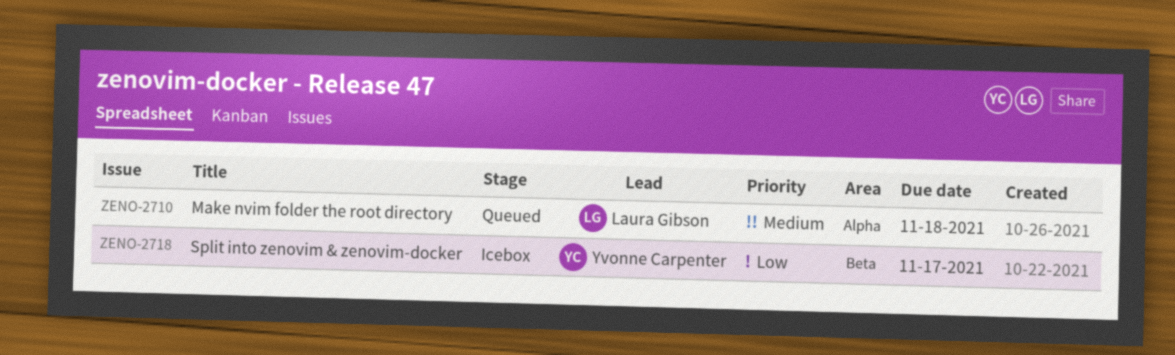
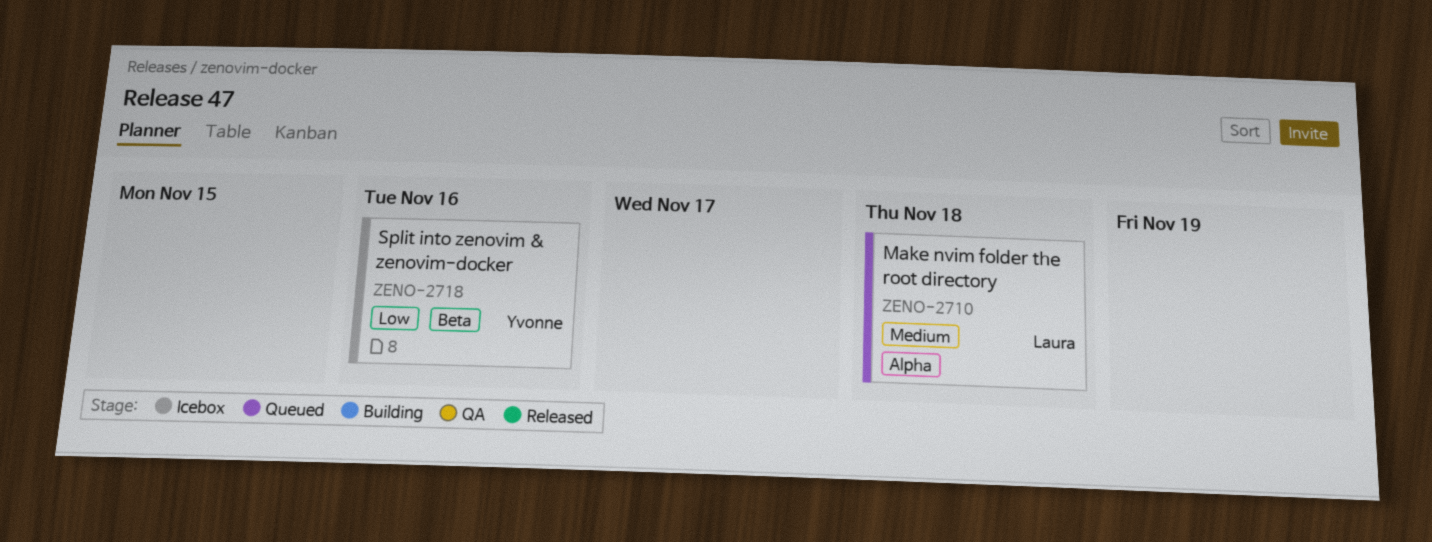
ZENO-2718, due: Nov 17 -> Nov 16

